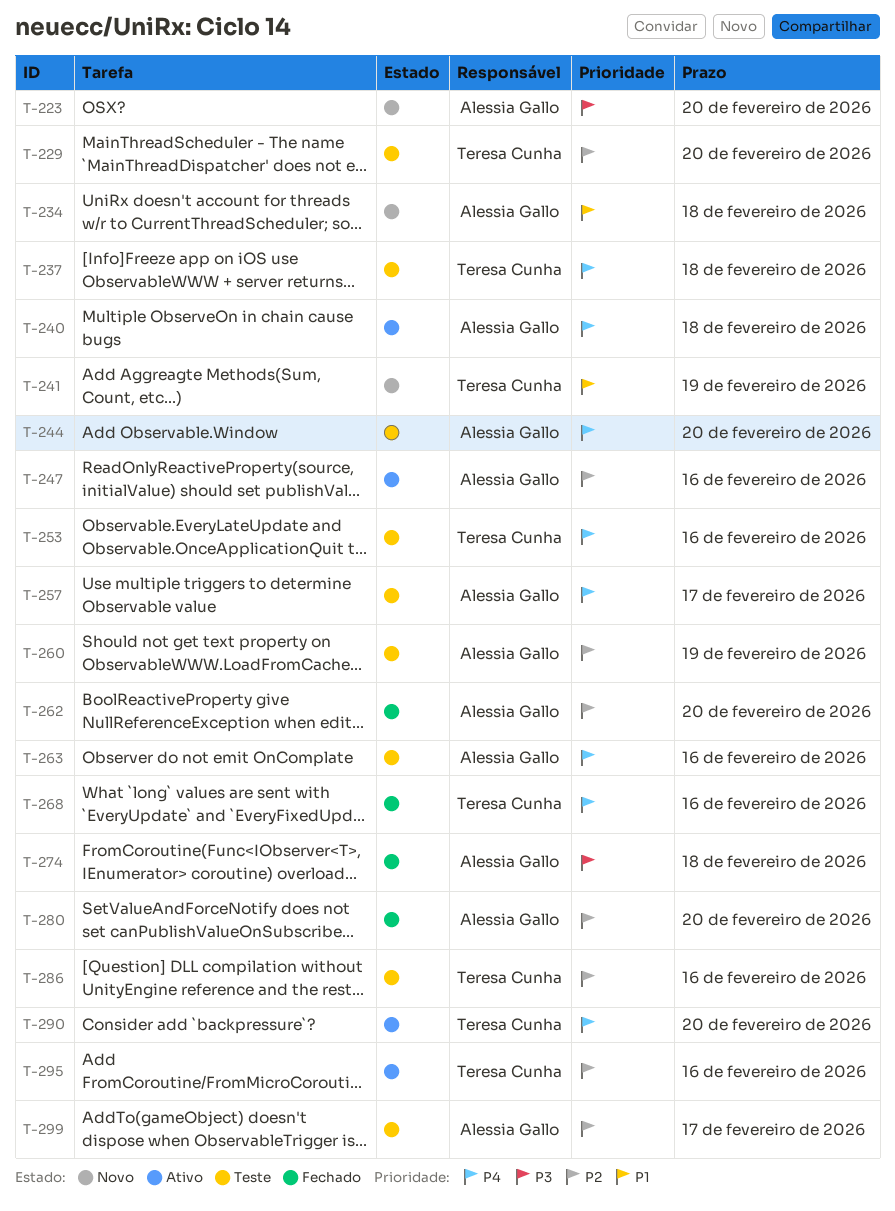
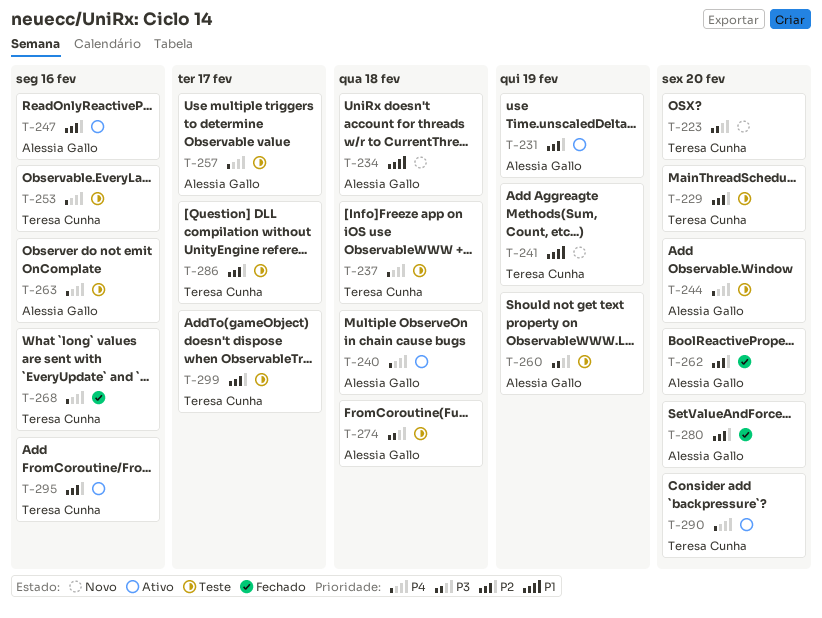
T-223, owner: Alessia Gallo -> Teresa Cunha
T-231: none -> present
T-260, priority: P2 -> P3
T-274, status: Fechado -> Teste
T-286, due: Feb 16 -> Feb 17
T-299, owner: Alessia Gallo -> Teresa Cunha

